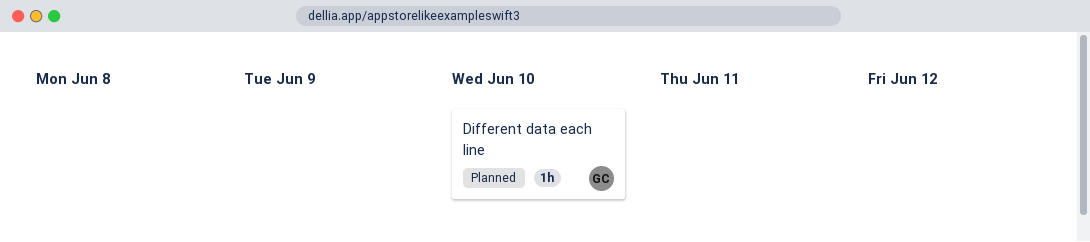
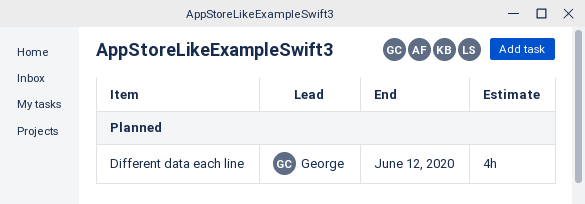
Different data each line, estimate: 1h -> 4h
Different data each line, due: Jun 10 -> Jun 12

